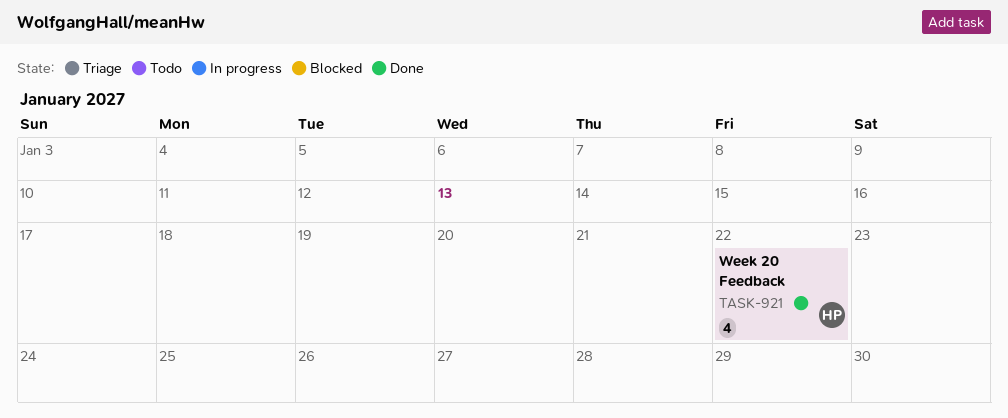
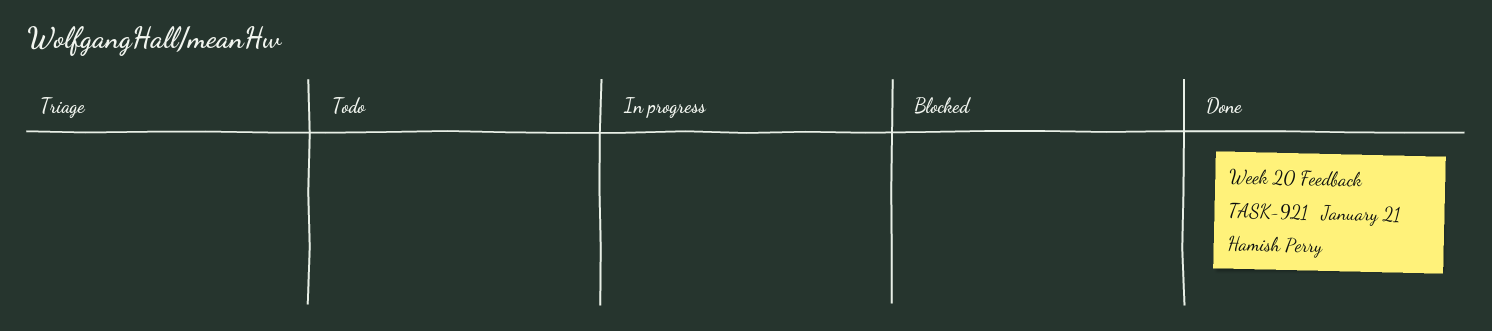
TASK-921, due: Jan 22 -> Jan 21

